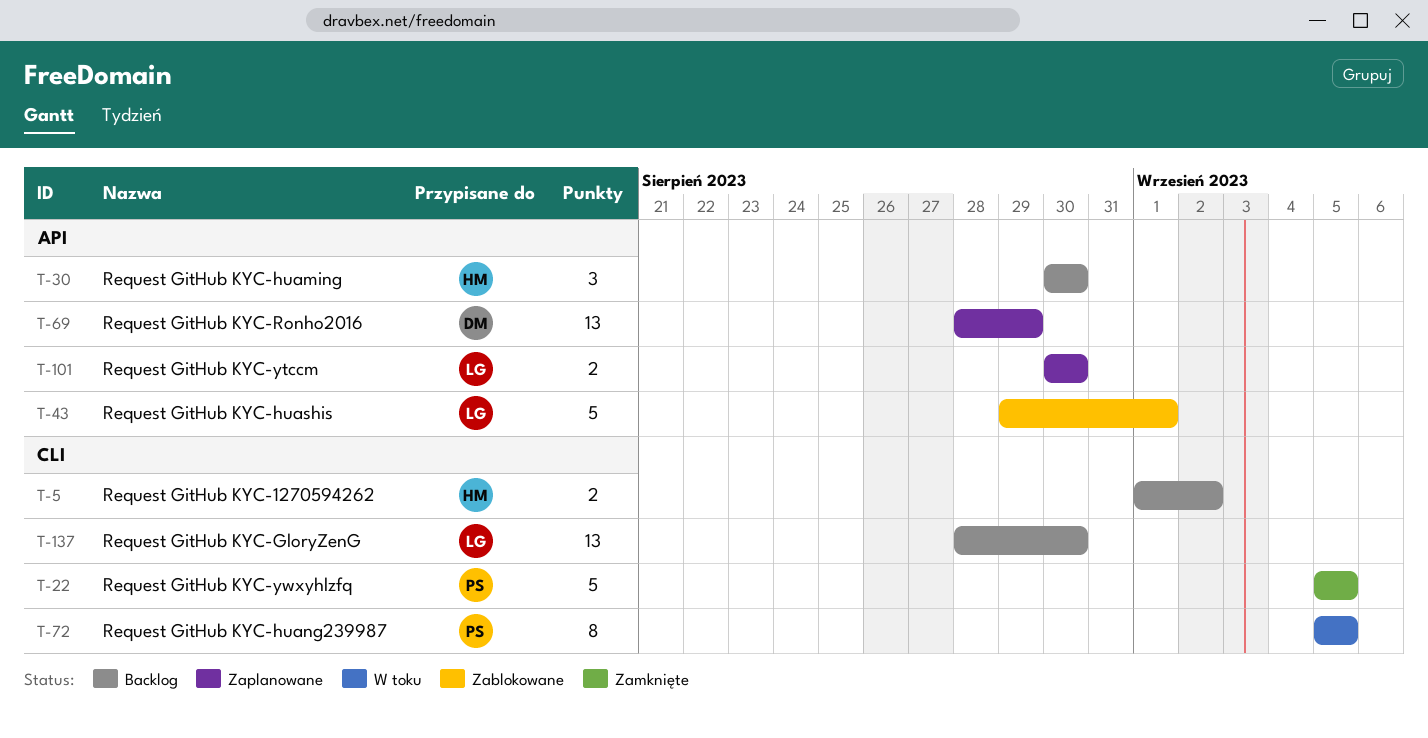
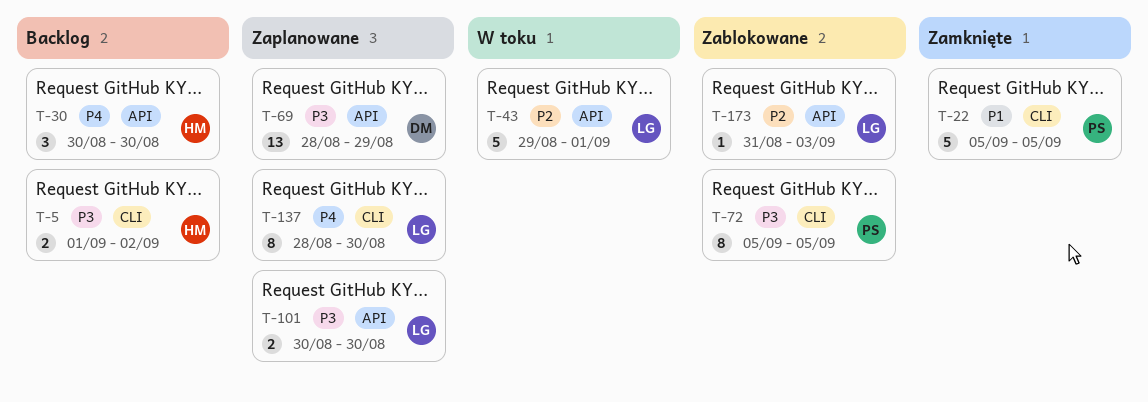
T-43, status: Zablokowane -> W toku
T-72, status: W toku -> Zablokowane
T-137, status: Backlog -> Zaplanowane
T-137, estimate: 13 -> 8
T-173: none -> present

